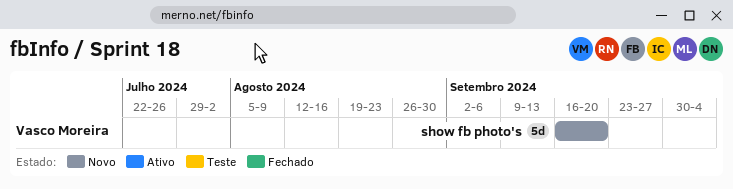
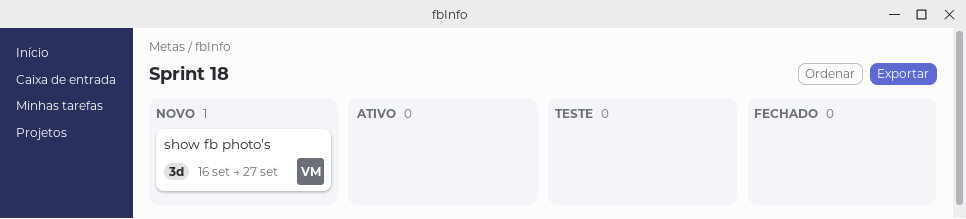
show fb photo's, estimate: 5d -> 3d
show fb photo's, due: Sep 20 -> Sep 27

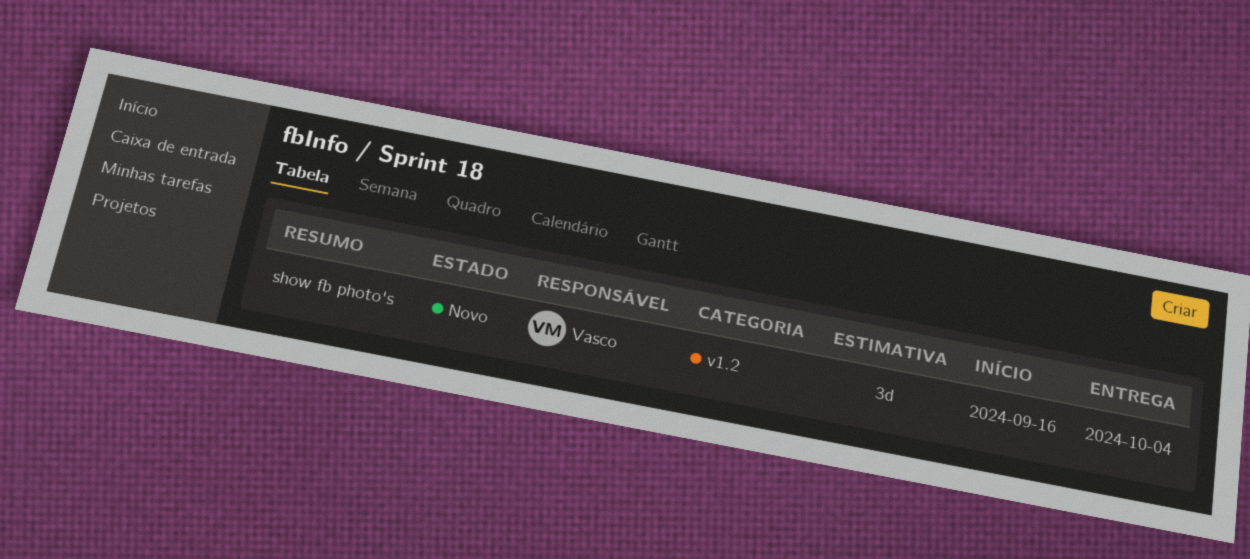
show fb photo's, due: Sep 27 -> Oct 4

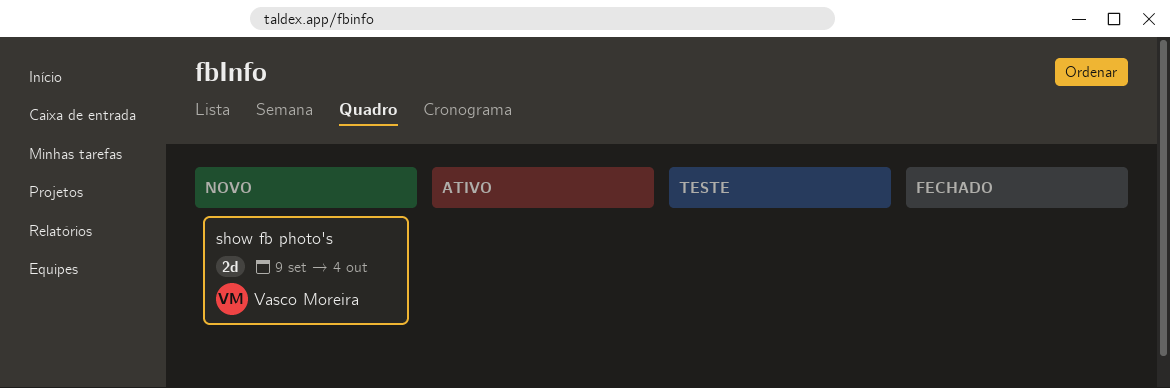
show fb photo's, estimate: 3d -> 2d
show fb photo's, start: Sep 16 -> Sep 9

